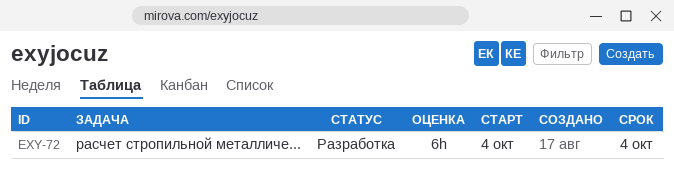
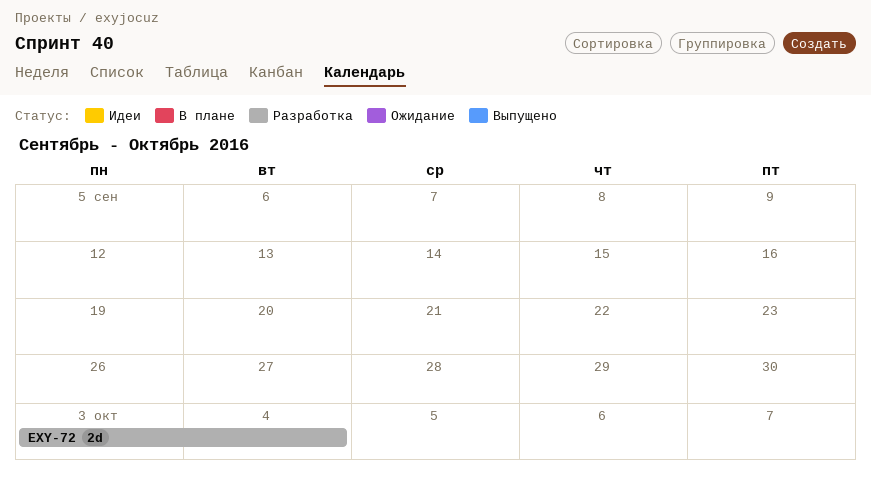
EXY-72, estimate: 6h -> 2d
EXY-72, start: Oct 4 -> Oct 3

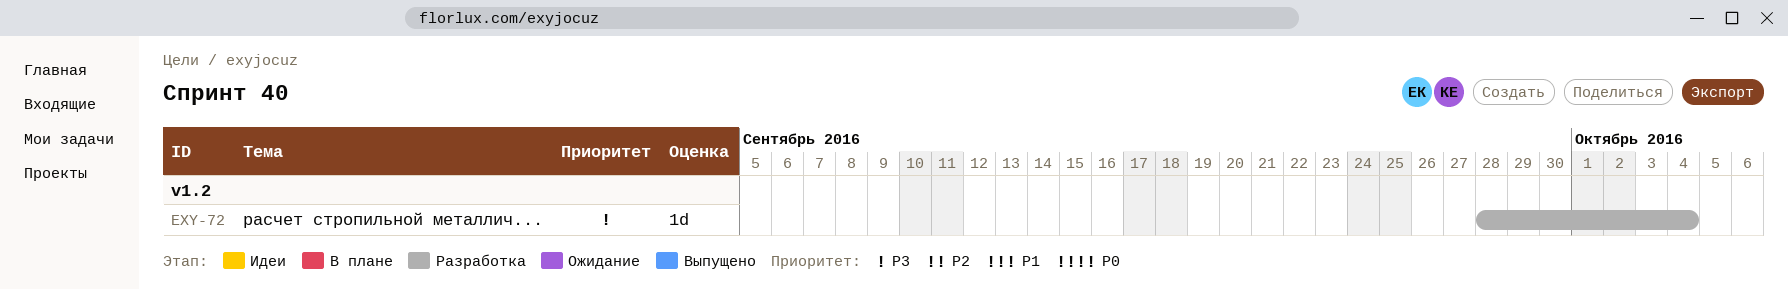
EXY-72, estimate: 2d -> 1d
EXY-72, start: Oct 3 -> Sep 28

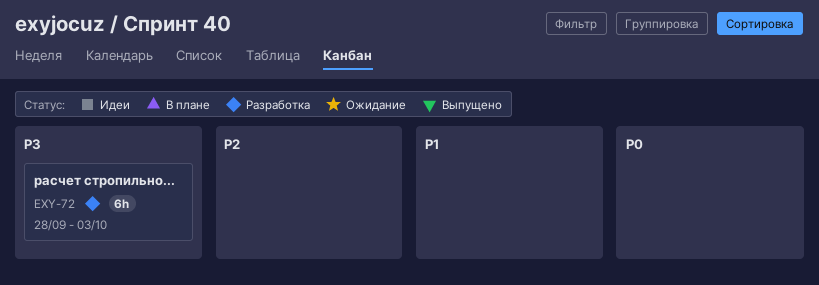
EXY-72, estimate: 1d -> 6h
EXY-72, due: Oct 4 -> Oct 3

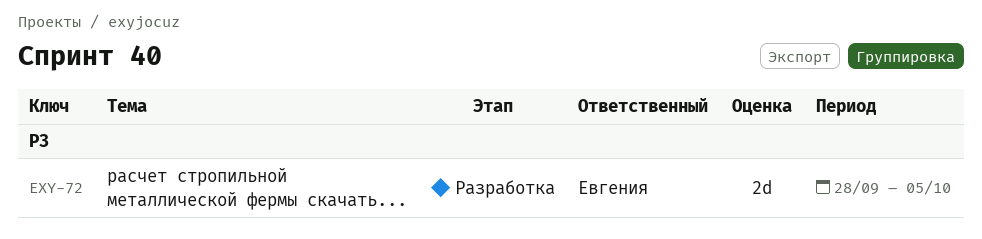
EXY-72, estimate: 6h -> 2d
EXY-72, due: Oct 3 -> Oct 5

